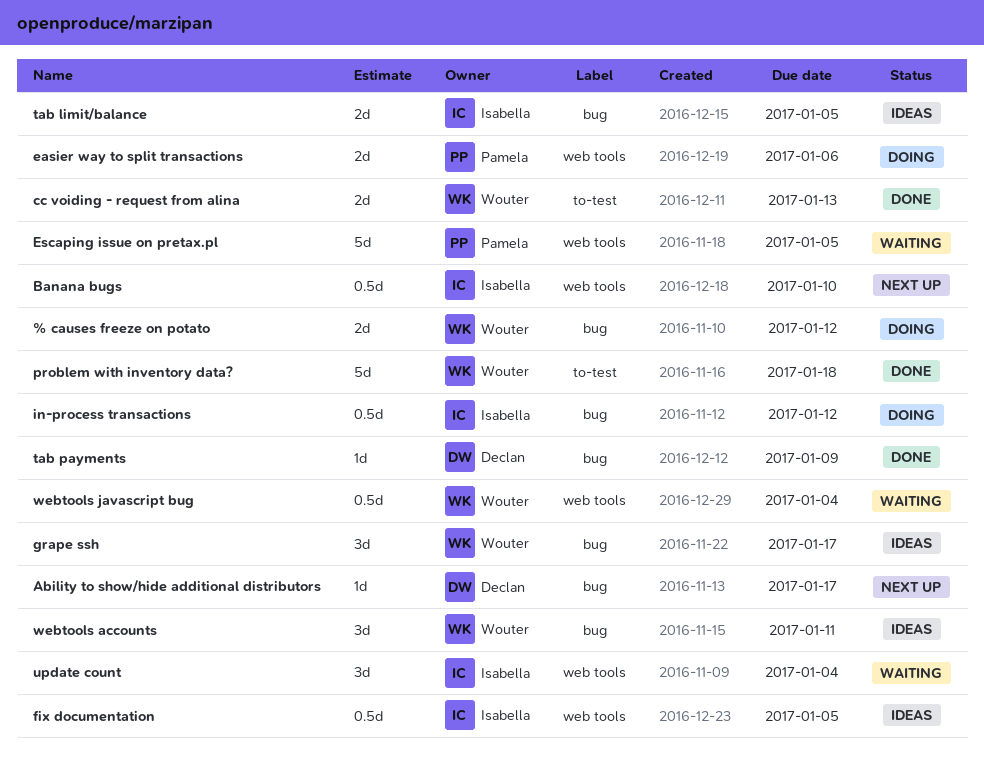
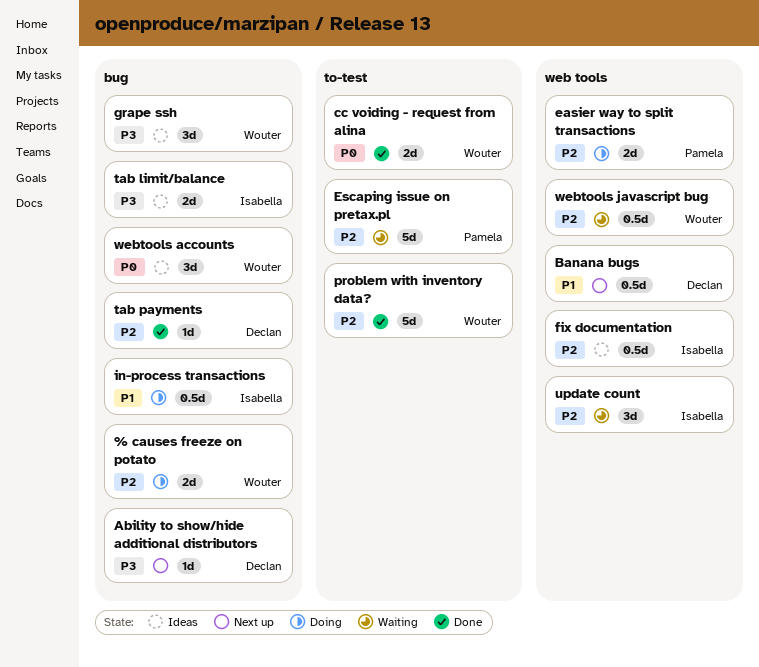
Banana bugs, owner: Isabella -> Declan
Escaping issue on pretax.pl, label: web tools -> to-test

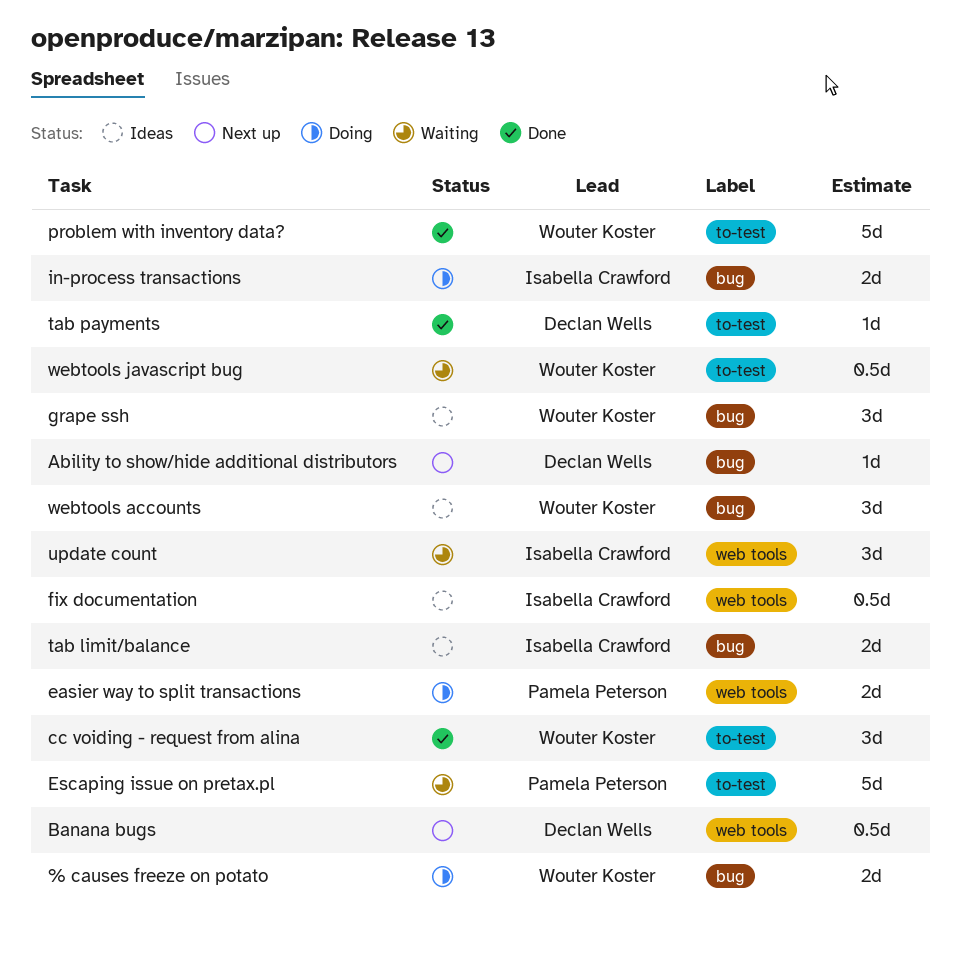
cc voiding - request from alina, estimate: 2d -> 3d
in-process transactions, estimate: 0.5d -> 2d
tab payments, label: bug -> to-test
webtools javascript bug, label: web tools -> to-test

